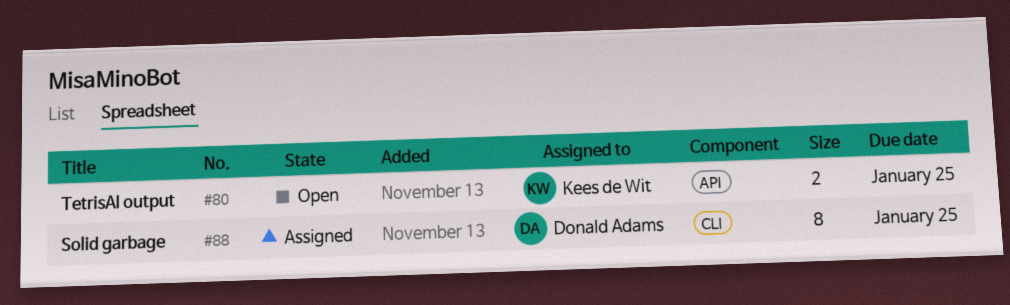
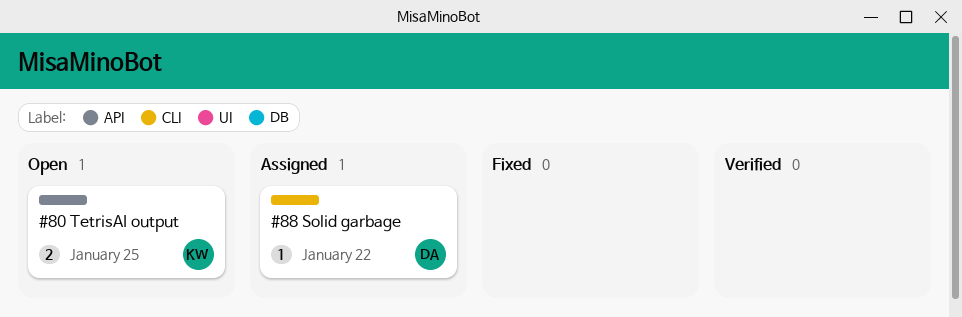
#88, estimate: 8 -> 1
#88, due: Jan 25 -> Jan 22

